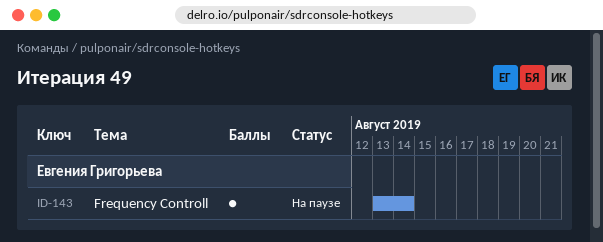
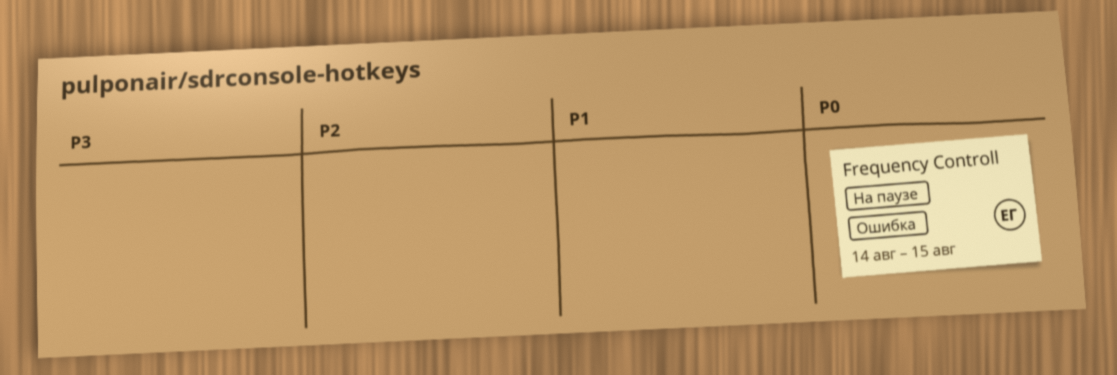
Frequency Controll, start: Aug 13 -> Aug 14
Frequency Controll, due: Aug 14 -> Aug 15

